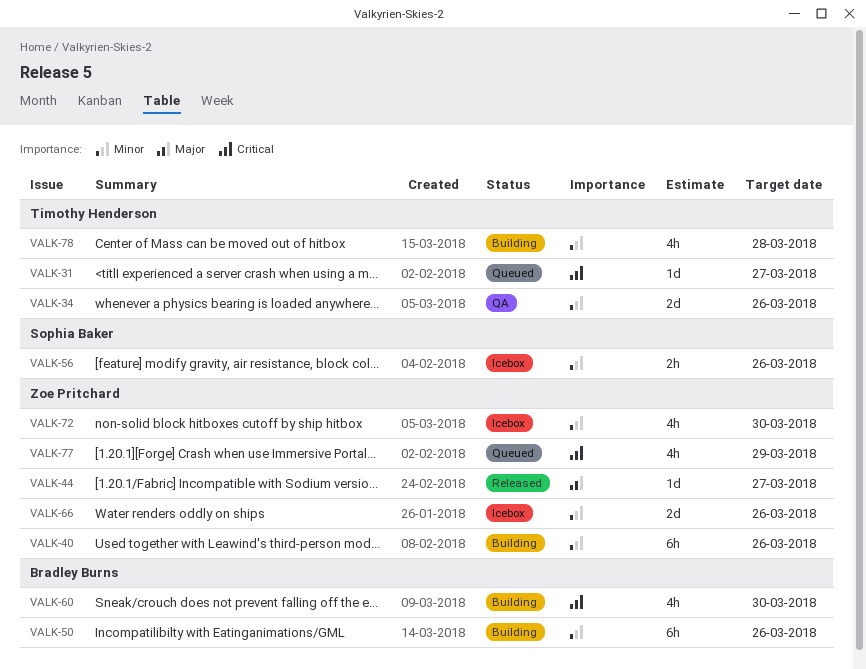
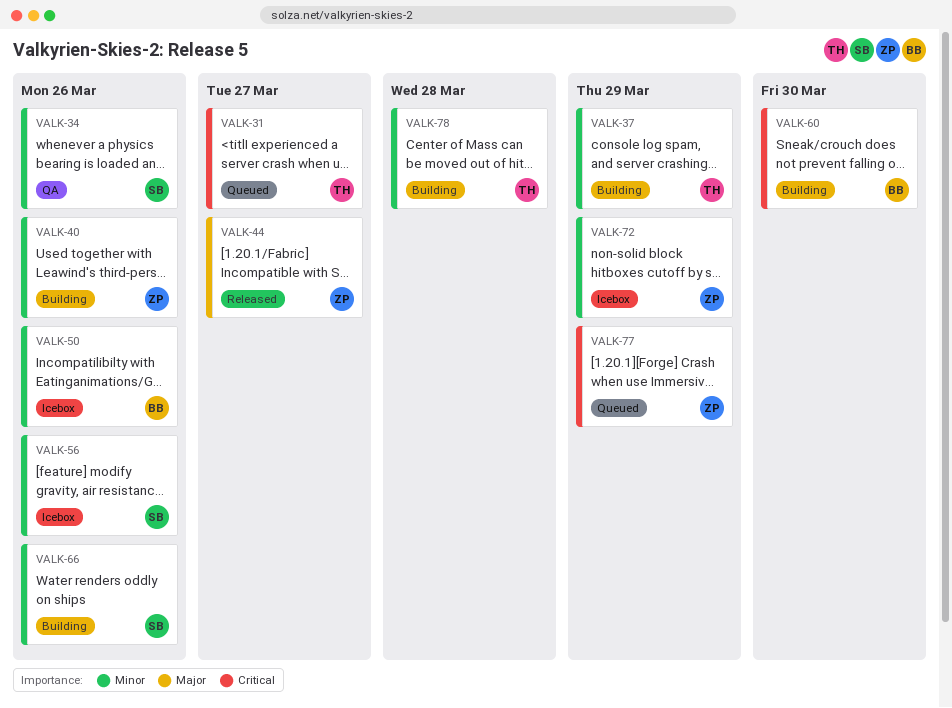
VALK-34, owner: Timothy Henderson -> Sophia Baker
VALK-37: none -> present
VALK-50, status: Building -> Icebox
VALK-66, status: Icebox -> Building
VALK-66, owner: Zoe Pritchard -> Sophia Baker
VALK-72, due: Mar 30 -> Mar 29

